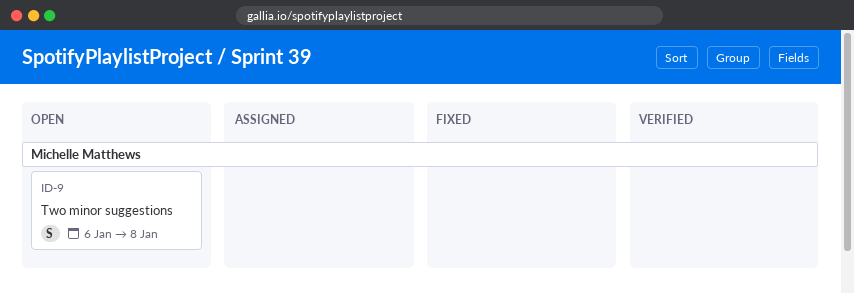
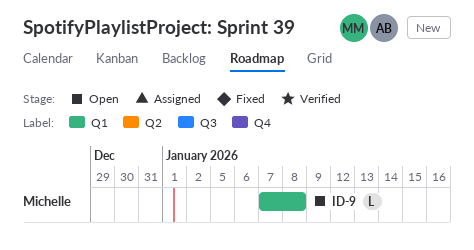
ID-9, estimate: S -> L
ID-9, start: Jan 6 -> Jan 7

